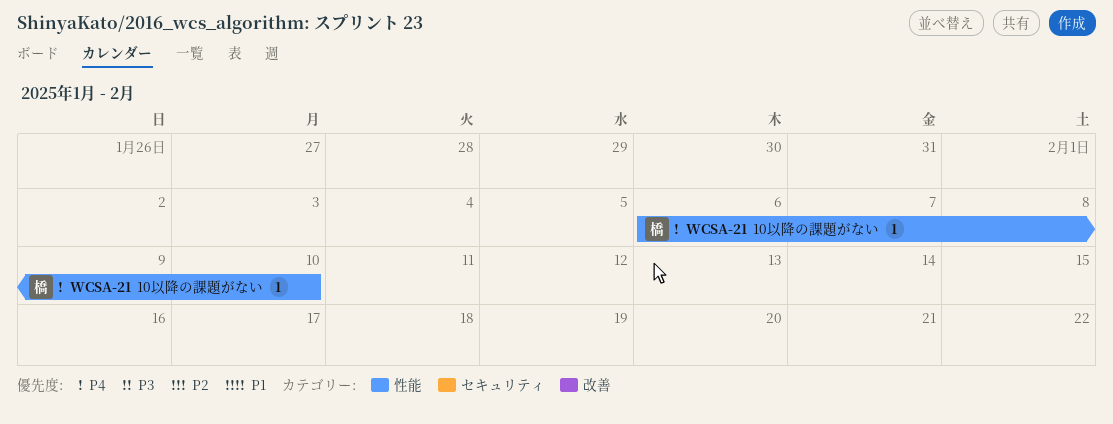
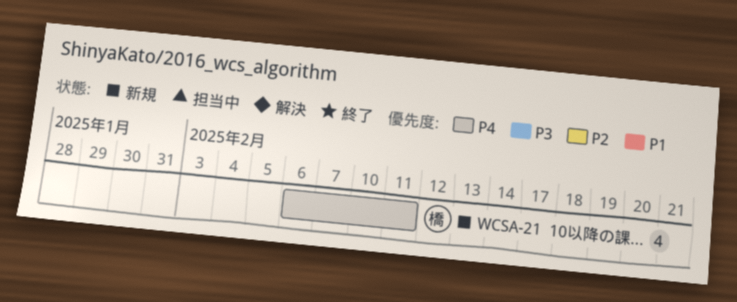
WCSA-21, estimate: 1 -> 4
WCSA-21, due: Feb 10 -> Feb 11

